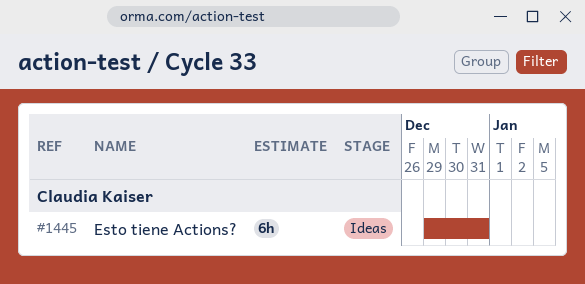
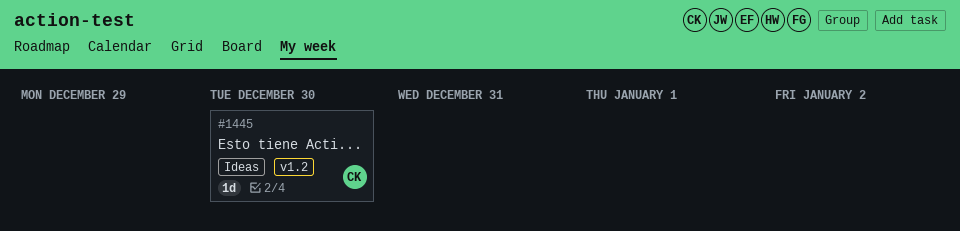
#1445, estimate: 6h -> 1d
#1445, due: Dec 31 -> Dec 30

